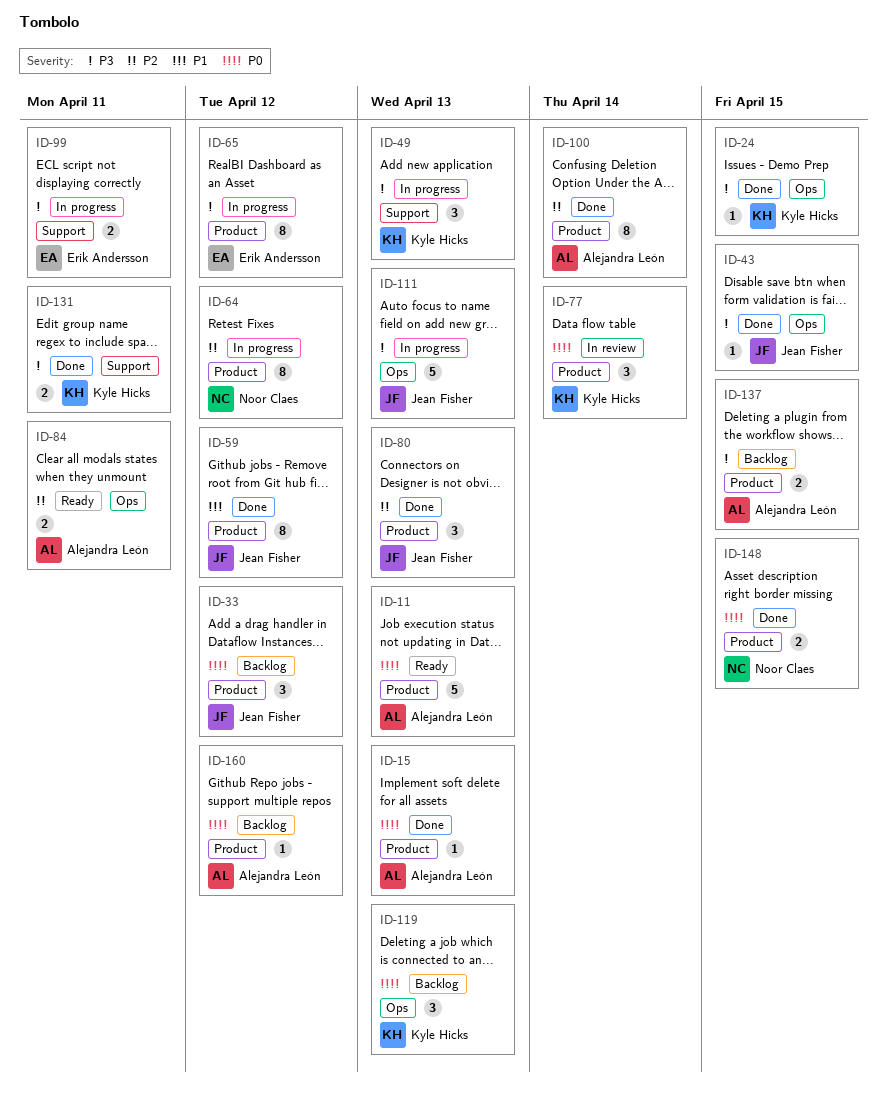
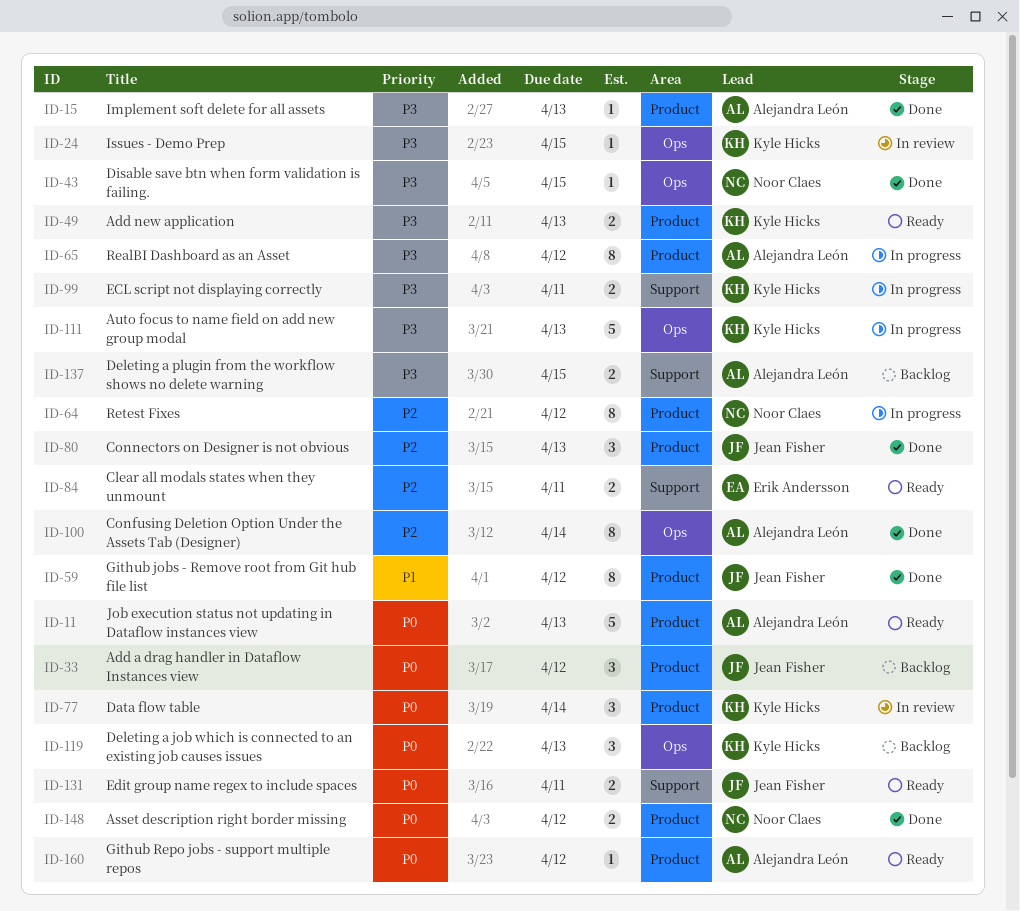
ID-15, priority: P0 -> P3
ID-24, status: Done -> In review
ID-43, owner: Jean Fisher -> Noor Claes
ID-49, status: In progress -> Ready
ID-49, label: Support -> Product
ID-49, estimate: 3 -> 2
ID-65, owner: Erik Andersson -> Alejandra León
ID-84, owner: Alejandra León -> Erik Andersson
ID-84, label: Ops -> Support
ID-99, owner: Erik Andersson -> Kyle Hicks
ID-100, label: Product -> Ops
ID-111, owner: Jean Fisher -> Kyle Hicks
ID-131, status: Done -> Ready
ID-131, owner: Kyle Hicks -> Jean Fisher
ID-131, priority: P3 -> P0
ID-137, label: Product -> Support
ID-148, due: Apr 15 -> Apr 12
ID-160, status: Backlog -> Ready

